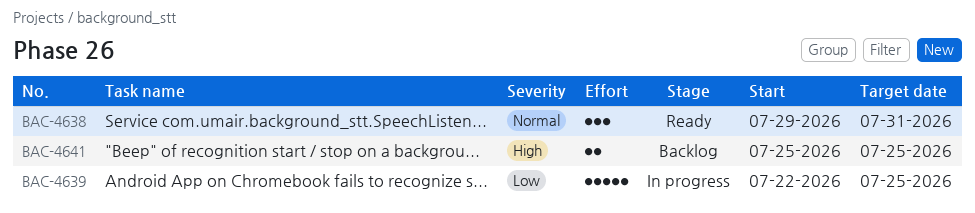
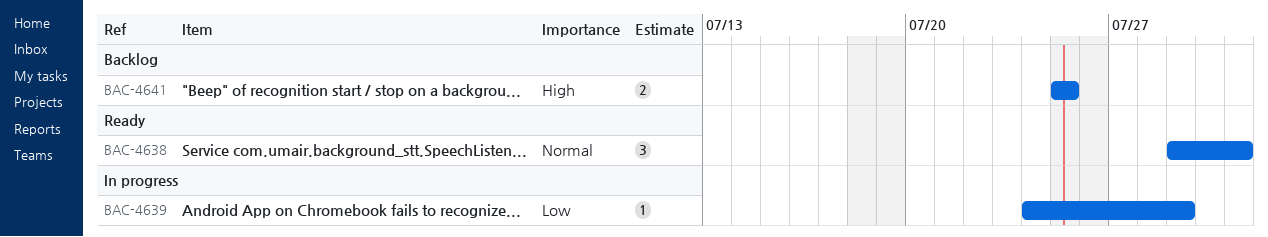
BAC-4639, estimate: 5 -> 1
BAC-4639, start: Jul 22 -> Jul 24
BAC-4639, due: Jul 25 -> Jul 29

